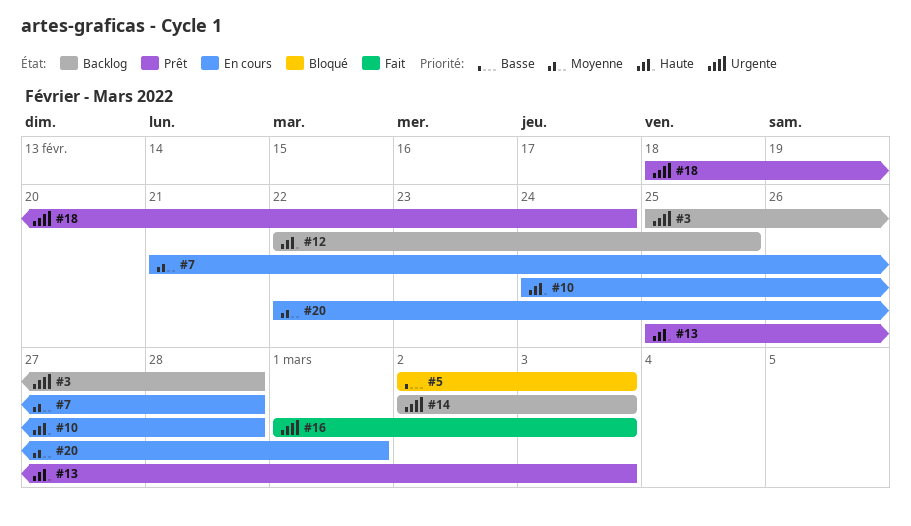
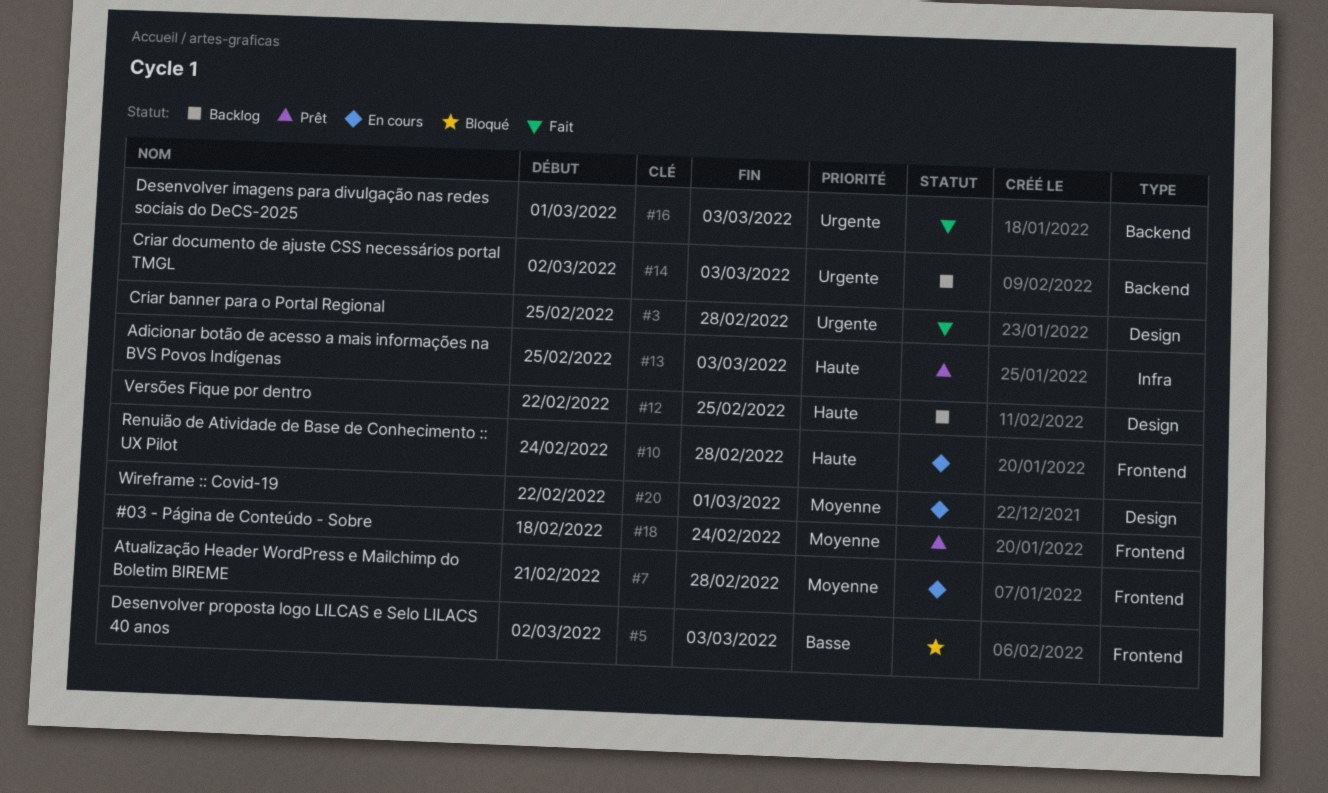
#3, status: Backlog -> Fait
#18, priority: Urgente -> Moyenne

